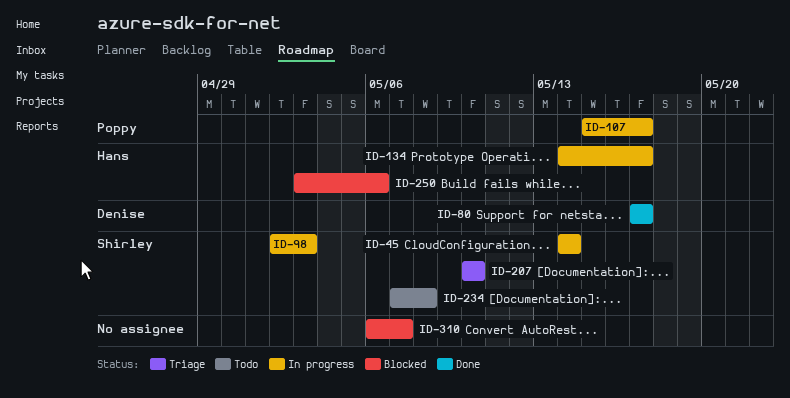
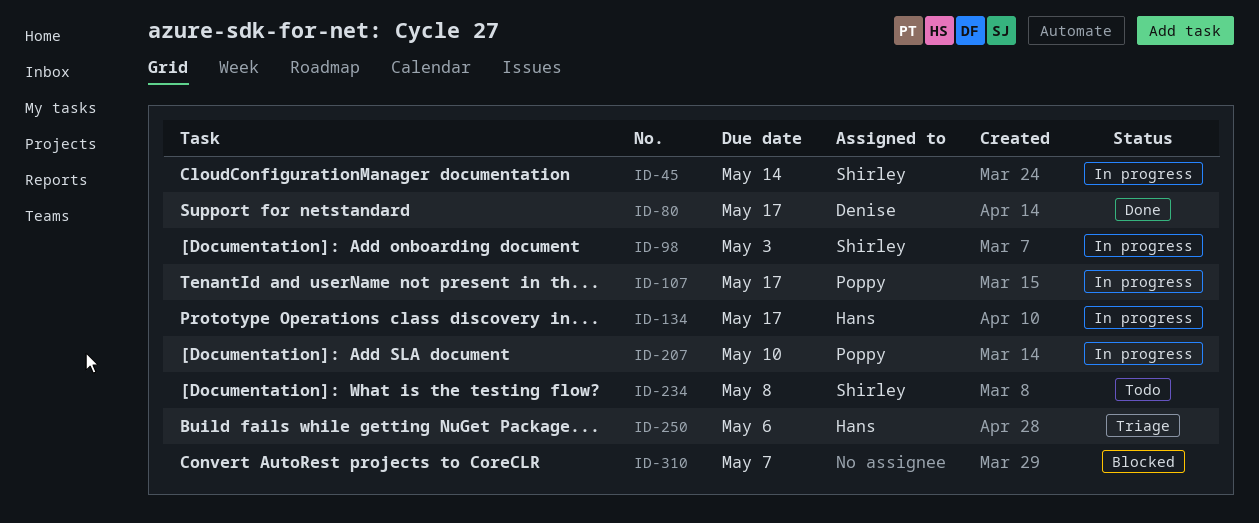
ID-207, status: Triage -> In progress
ID-207, owner: Shirley -> Poppy
ID-250, status: Blocked -> Triage

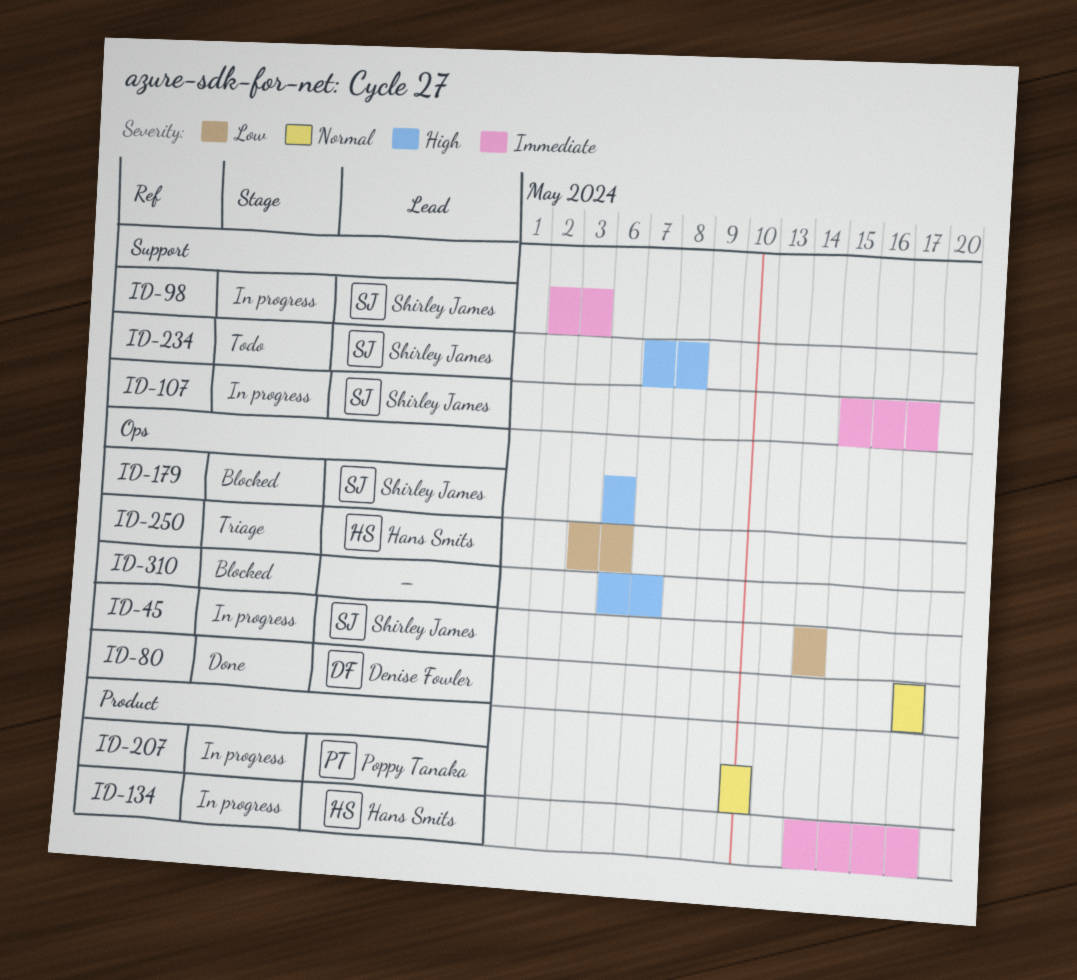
ID-107, owner: Poppy Tanaka -> Shirley James
ID-179: none -> present

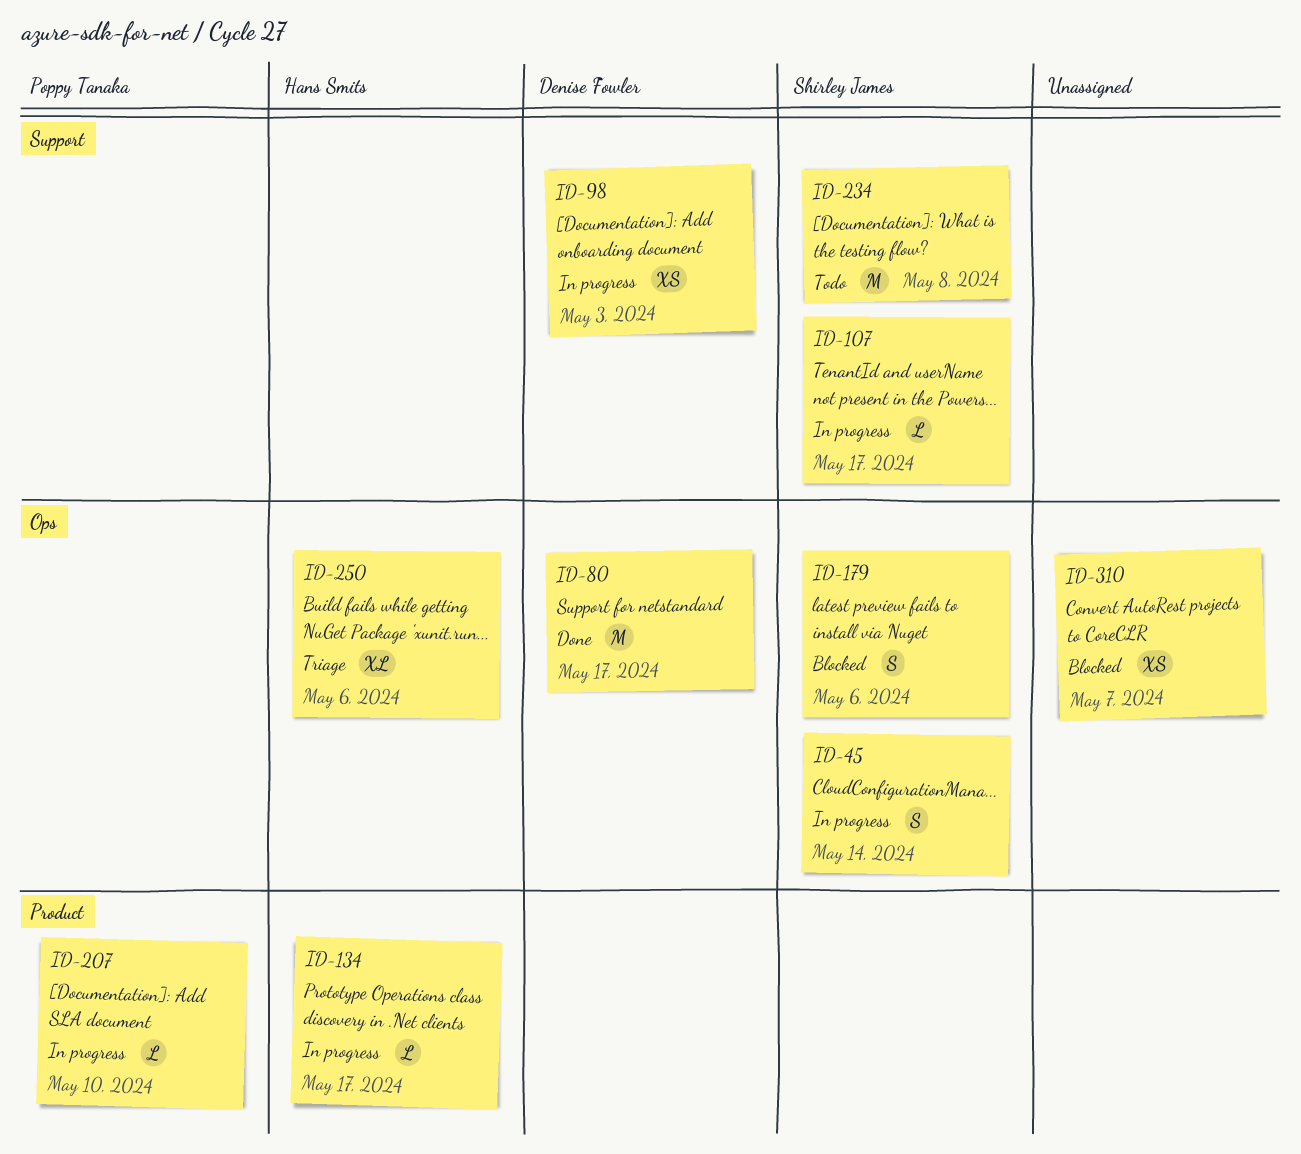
ID-98, owner: Shirley James -> Denise Fowler

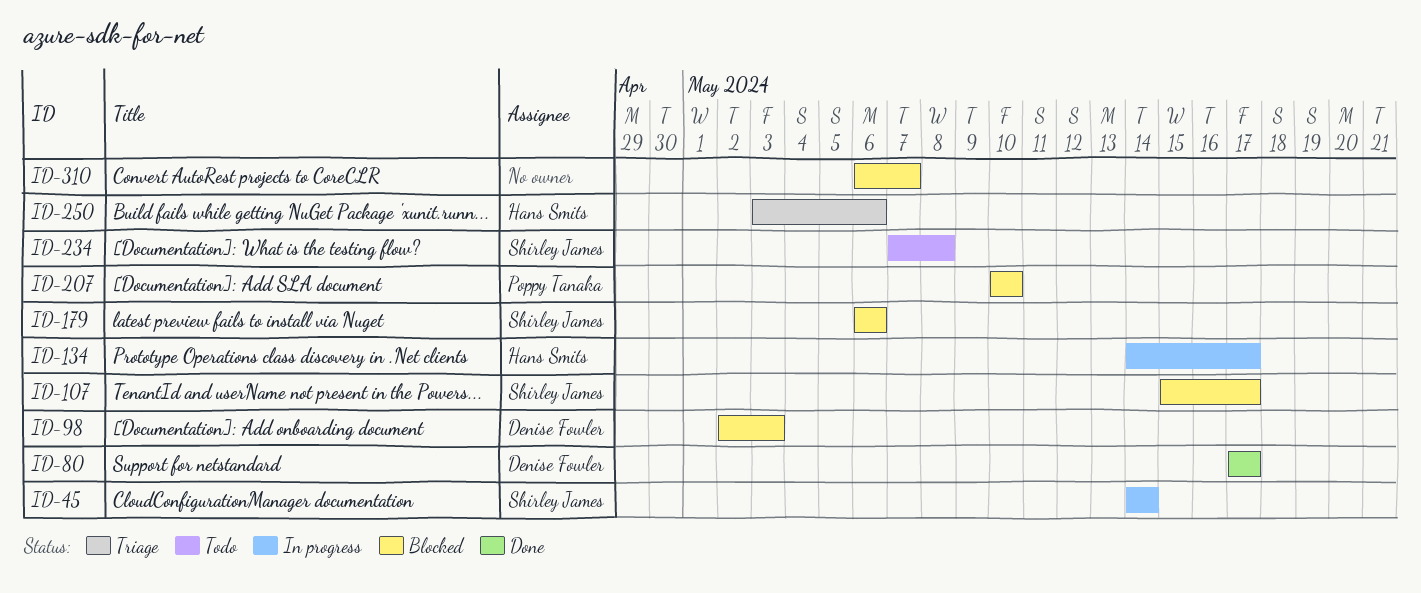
ID-98, status: In progress -> Blocked
ID-107, status: In progress -> Blocked
ID-207, status: In progress -> Blocked

